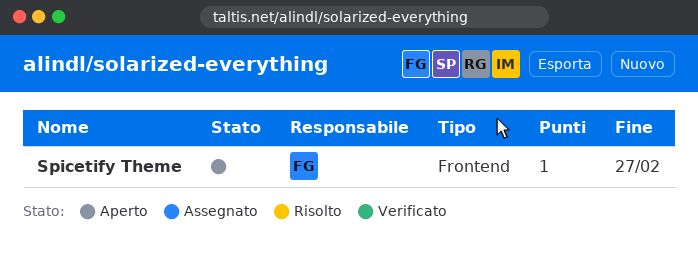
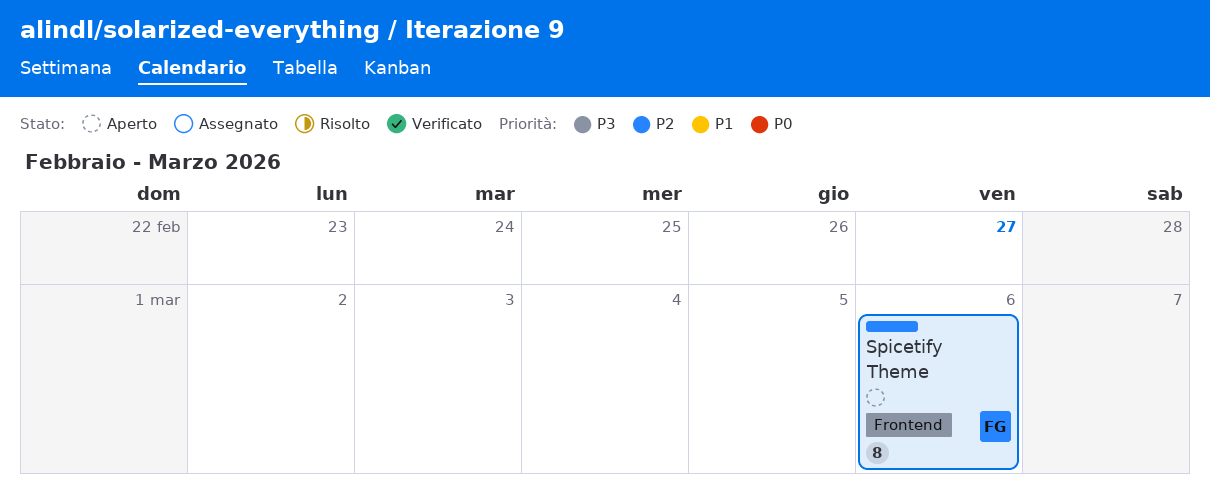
Spicetify Theme, estimate: 1 -> 8
Spicetify Theme, due: Feb 27 -> Mar 6

